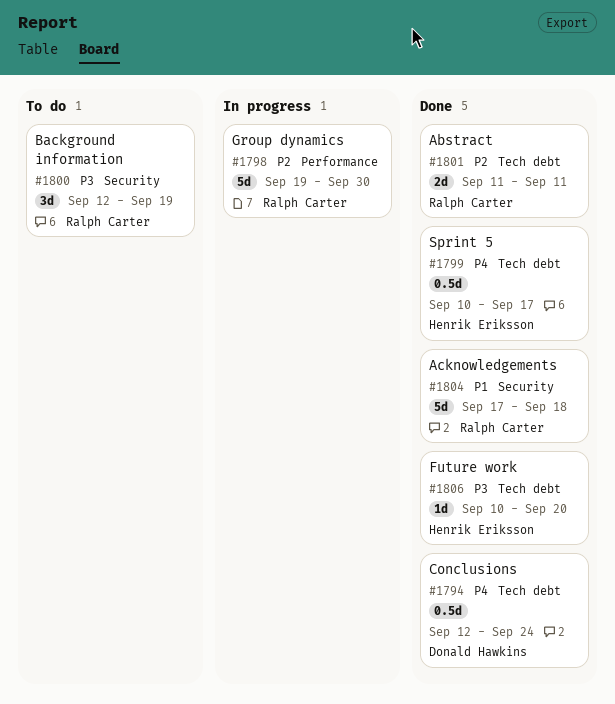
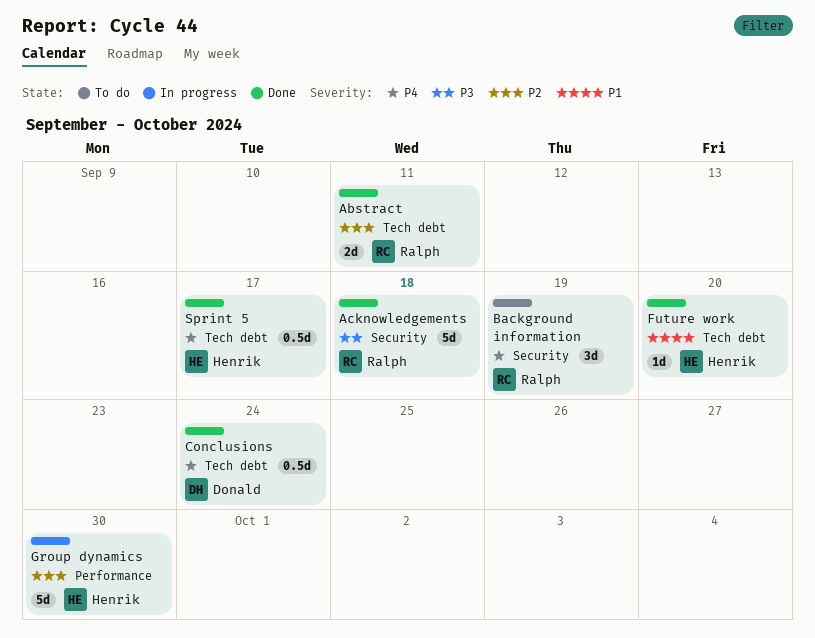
Acknowledgements, priority: P1 -> P3
Background information, priority: P3 -> P4
Future work, priority: P3 -> P1
Group dynamics, owner: Ralph Carter -> Henrik Eriksson

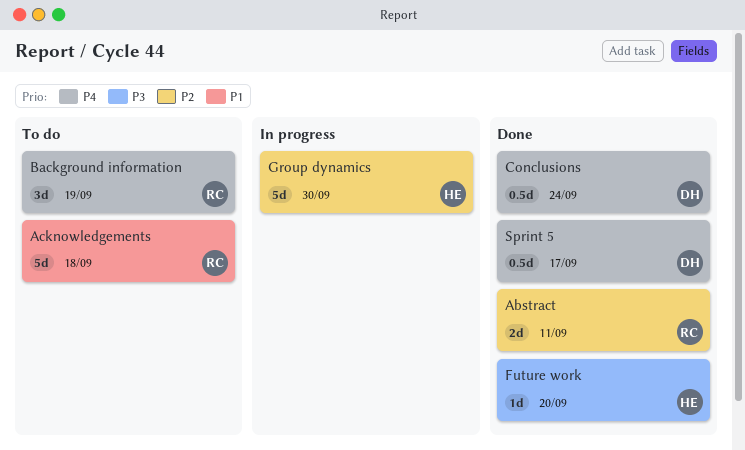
Acknowledgements, status: Done -> To do
Acknowledgements, priority: P3 -> P1
Future work, priority: P1 -> P3
Sprint 5, owner: Henrik -> Donald

